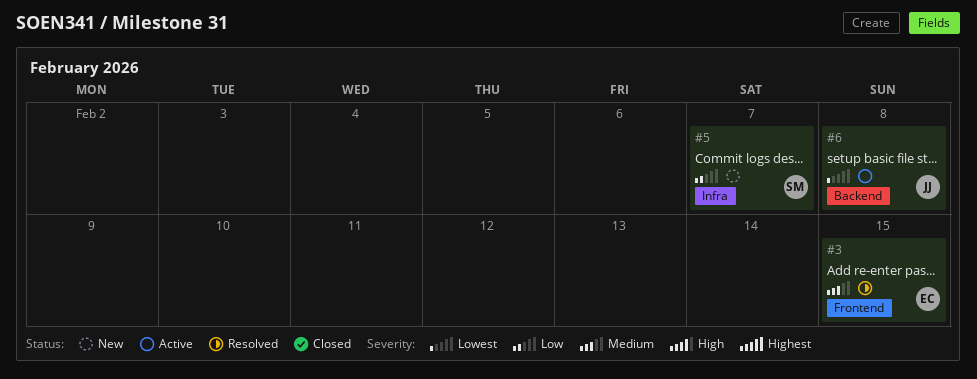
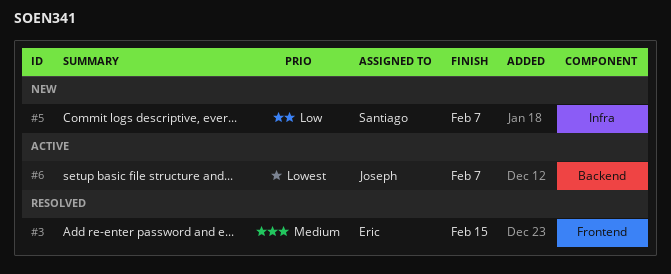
#6, due: Feb 8 -> Feb 7

